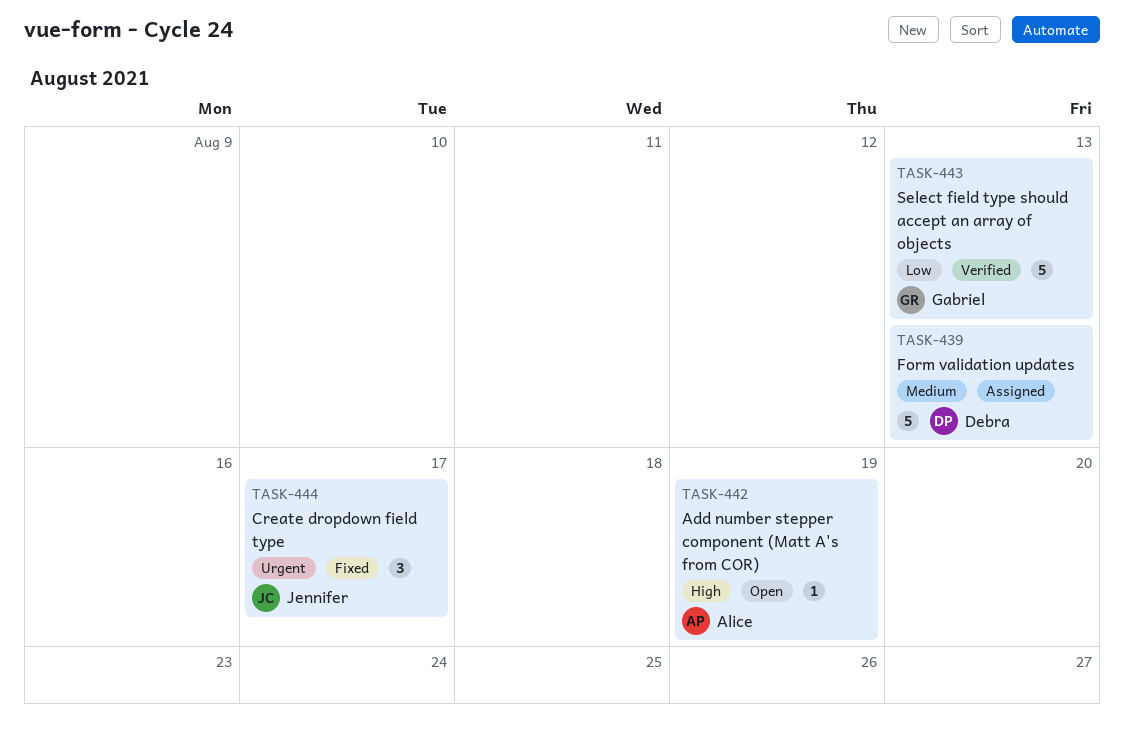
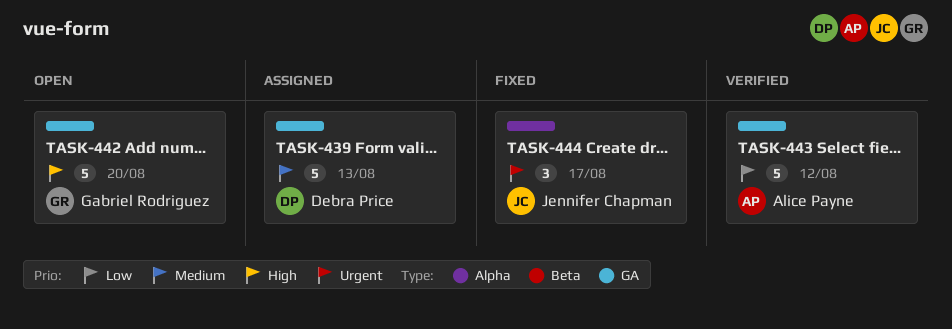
TASK-442, owner: Alice Payne -> Gabriel Rodriguez
TASK-442, estimate: 1 -> 5
TASK-442, due: Aug 19 -> Aug 20
TASK-443, owner: Gabriel Rodriguez -> Alice Payne
TASK-443, due: Aug 13 -> Aug 12

